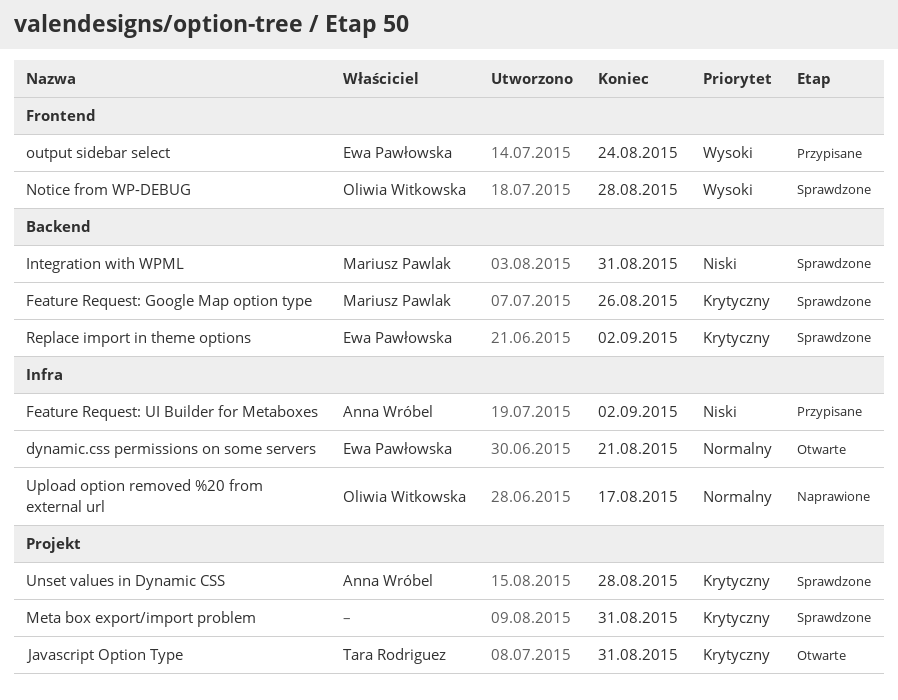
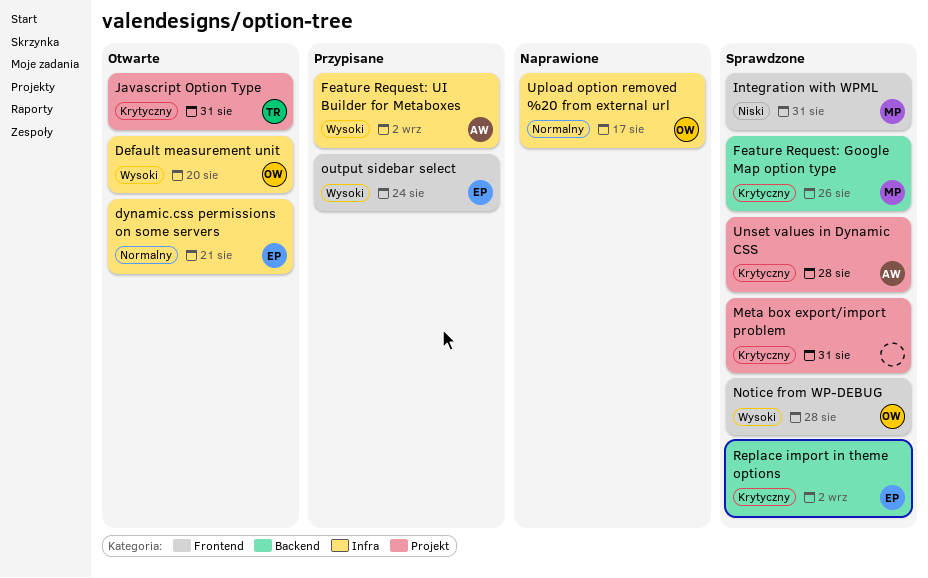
Default measurement unit: none -> present
Feature Request: UI Builder for Metaboxes, priority: Niski -> Wysoki
Integration with WPML, label: Backend -> Frontend

